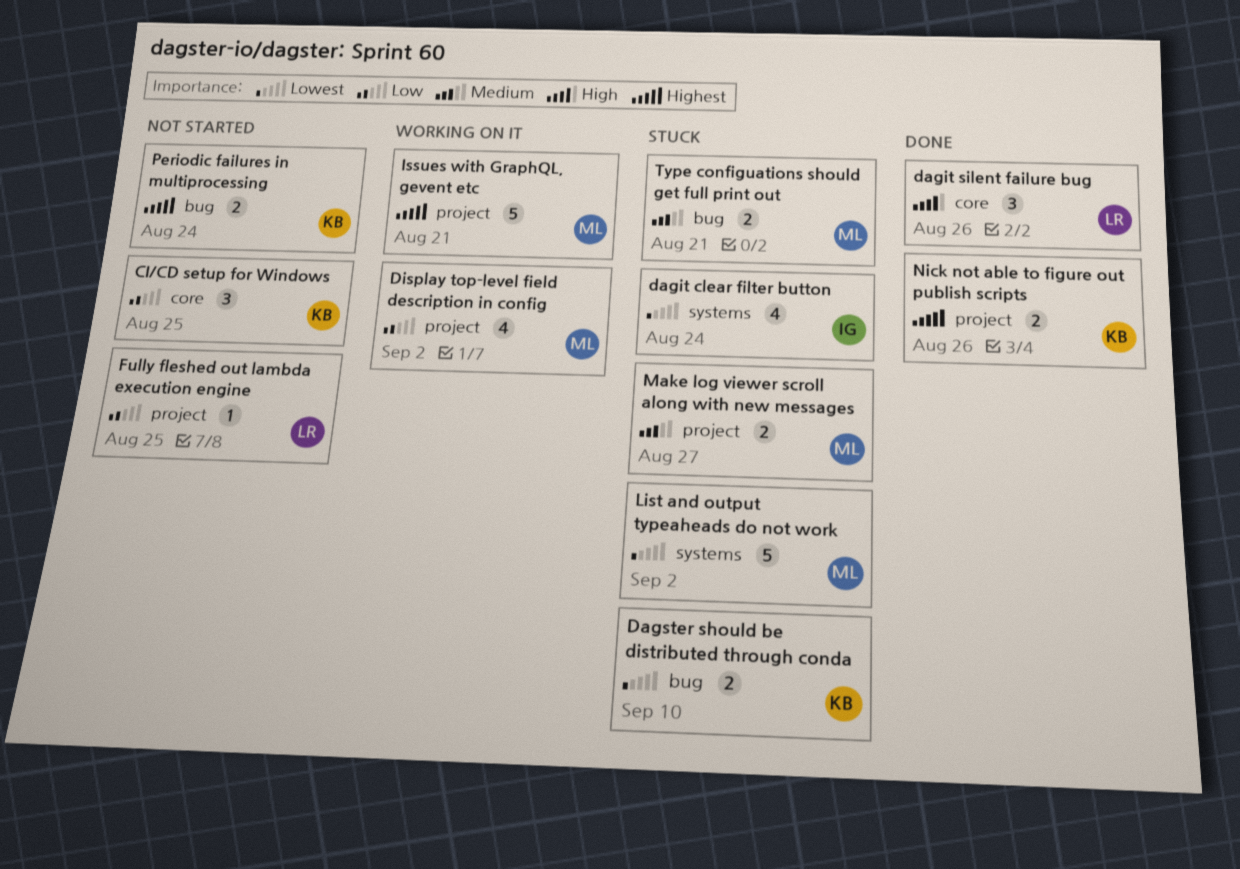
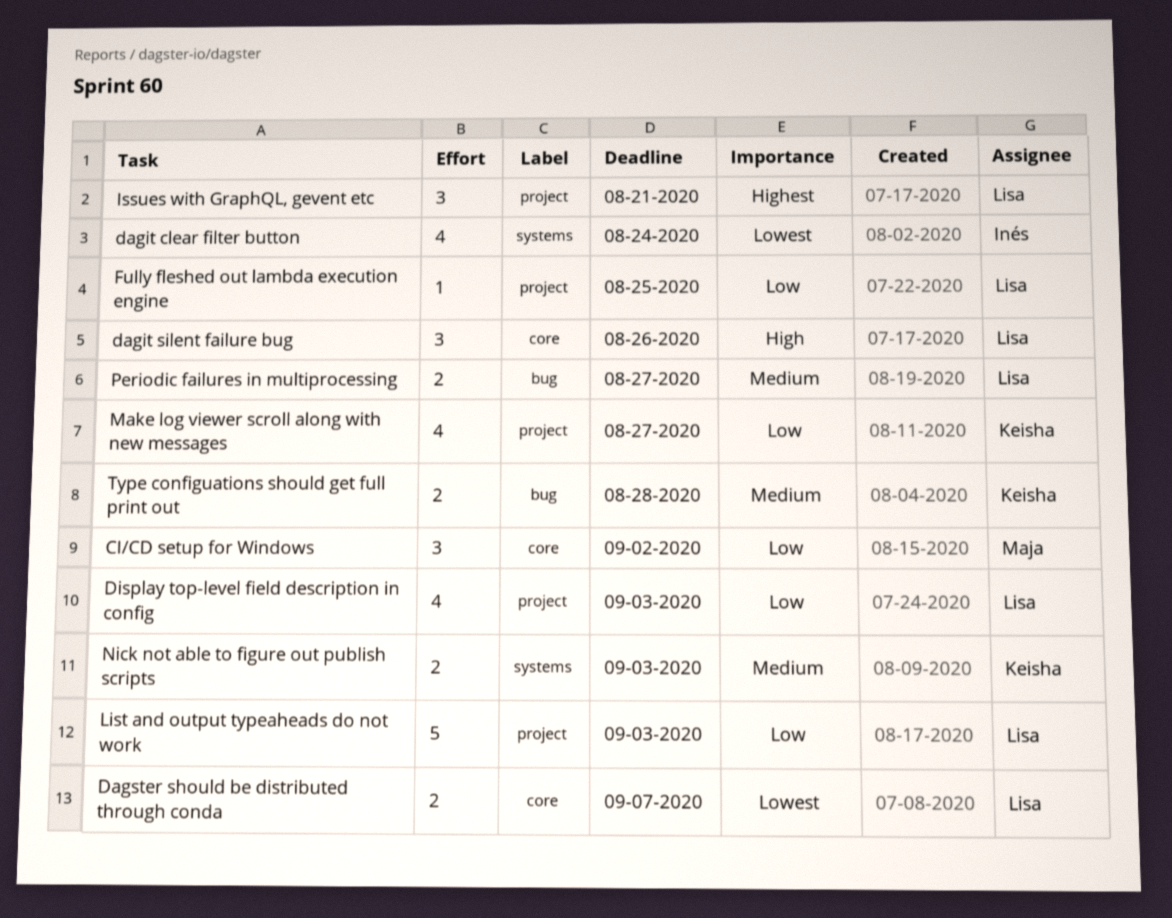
CI/CD setup for Windows, owner: Keisha -> Maja
CI/CD setup for Windows, due: Aug 25 -> Sep 2
Dagster should be distributed through conda, owner: Keisha -> Lisa
Dagster should be distributed through conda, label: bug -> core
Dagster should be distributed through conda, due: Sep 10 -> Sep 7
Display top-level field description in config, owner: Maja -> Lisa
Display top-level field description in config, due: Sep 2 -> Sep 3
Issues with GraphQL, gevent etc, owner: Maja -> Lisa
Issues with GraphQL, gevent etc, estimate: 5 -> 3
List and output typeaheads do not work, owner: Maja -> Lisa
List and output typeaheads do not work, priority: Lowest -> Low
List and output typeaheads do not work, label: systems -> project
List and output typeaheads do not work, due: Sep 2 -> Sep 3
Make log viewer scroll along with new messages, owner: Maja -> Keisha
Make log viewer scroll along with new messages, priority: Medium -> Low
Make log viewer scroll along with new messages, estimate: 2 -> 4
Nick not able to figure out publish scripts, priority: Highest -> Medium
Nick not able to figure out publish scripts, label: project -> systems
Nick not able to figure out publish scripts, due: Aug 26 -> Sep 3
Periodic failures in multiprocessing, owner: Keisha -> Lisa
Periodic failures in multiprocessing, priority: Highest -> Medium
Periodic failures in multiprocessing, due: Aug 24 -> Aug 27
Type configuations should get full print out, owner: Maja -> Keisha
Type configuations should get full print out, due: Aug 21 -> Aug 28

